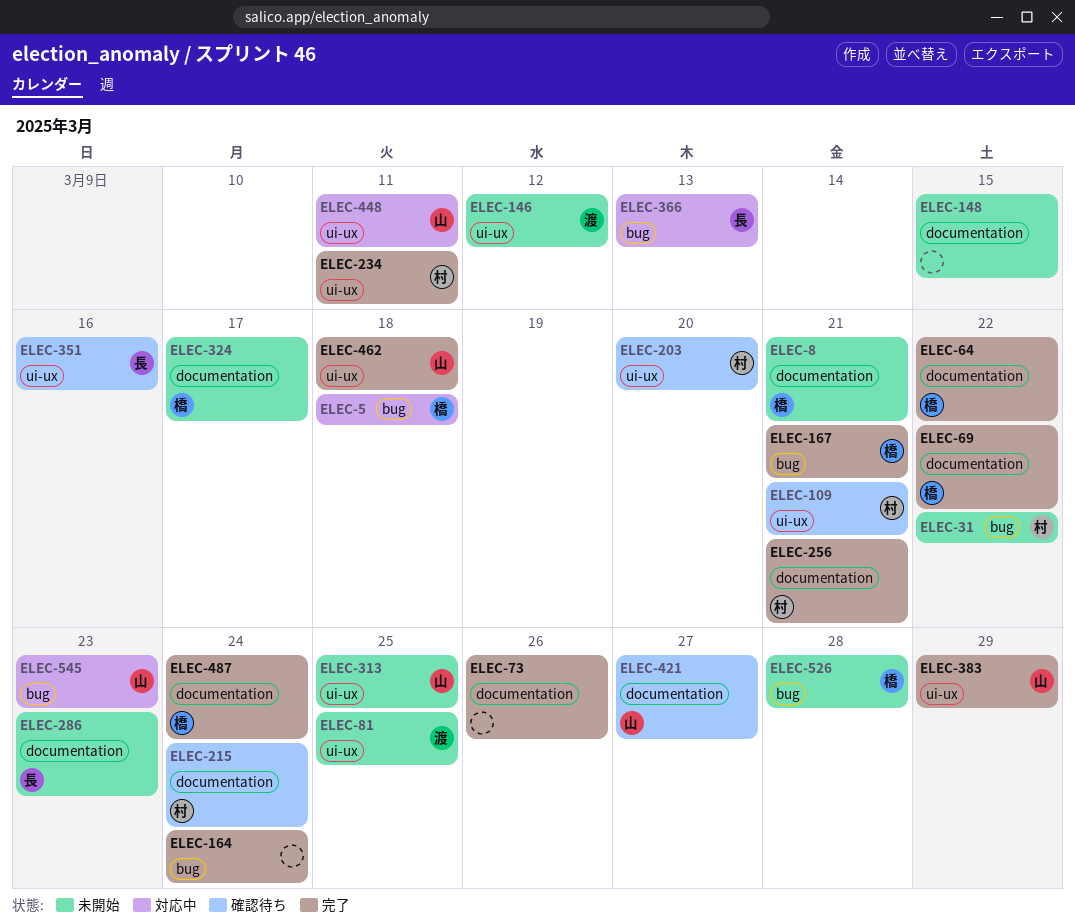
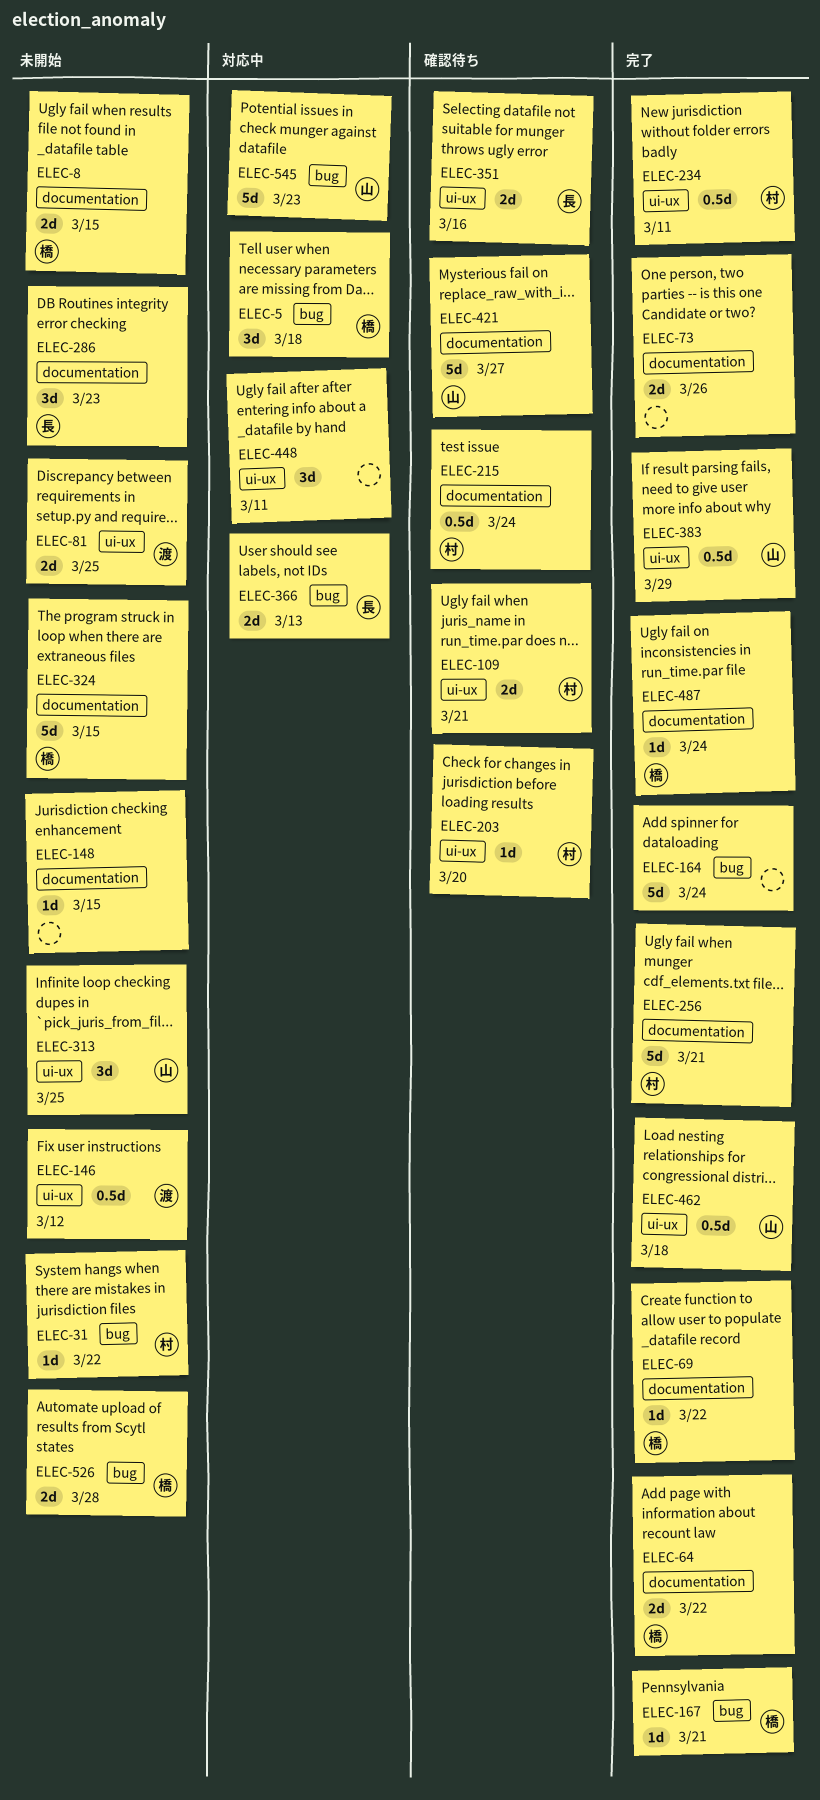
ELEC-8, due: Mar 21 -> Mar 15
ELEC-324, due: Mar 17 -> Mar 15
ELEC-448, owner: 山 -> none

